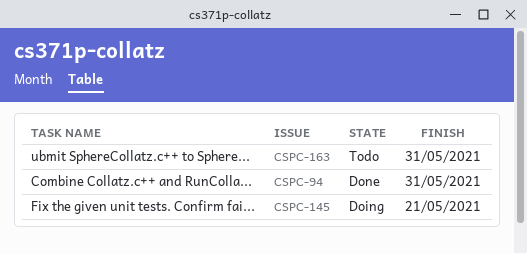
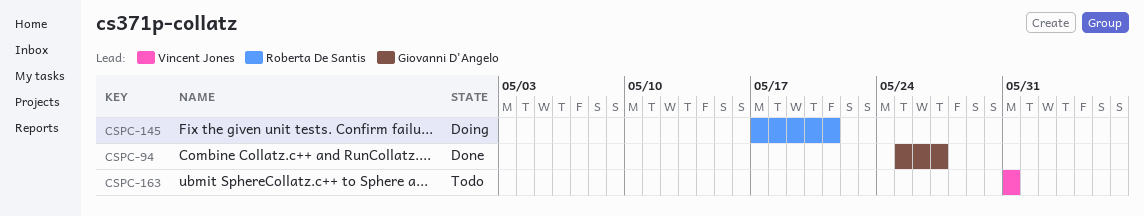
CSPC-94, due: May 31 -> May 27

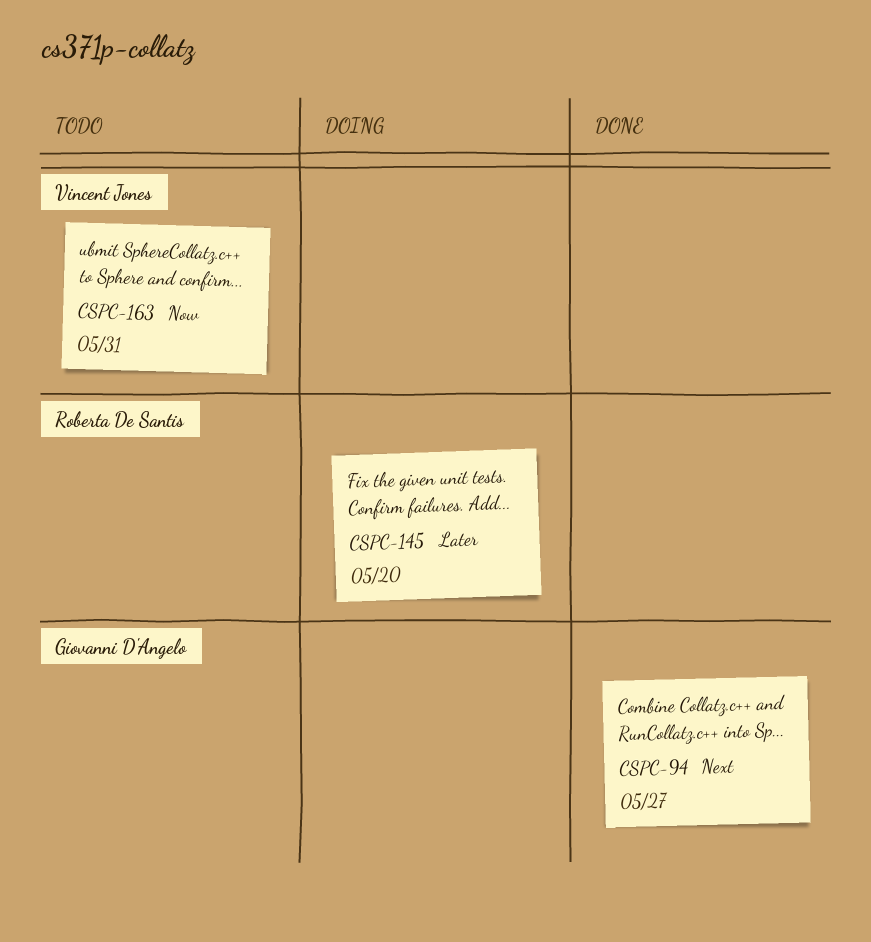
CSPC-145, due: May 21 -> May 20

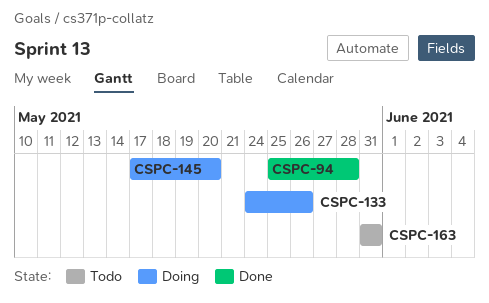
CSPC-94, due: May 27 -> May 28
CSPC-133: none -> present

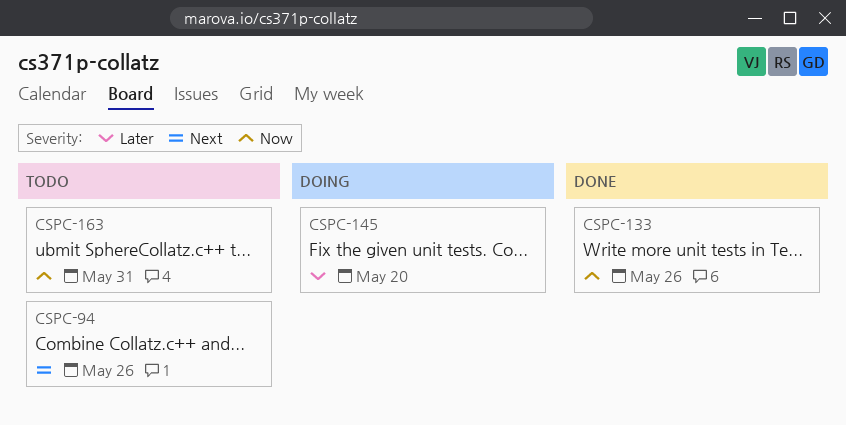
CSPC-94, status: Done -> Todo
CSPC-94, due: May 28 -> May 26
CSPC-133, status: Doing -> Done

